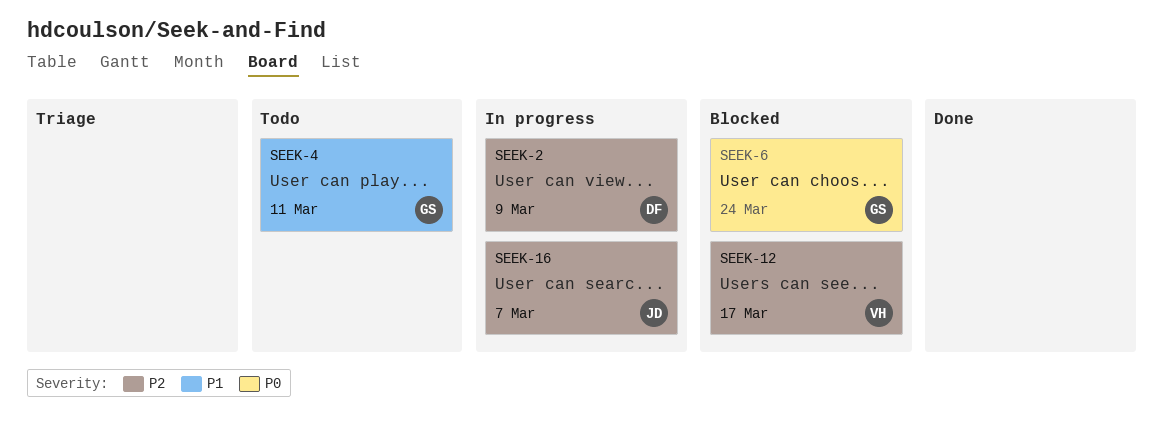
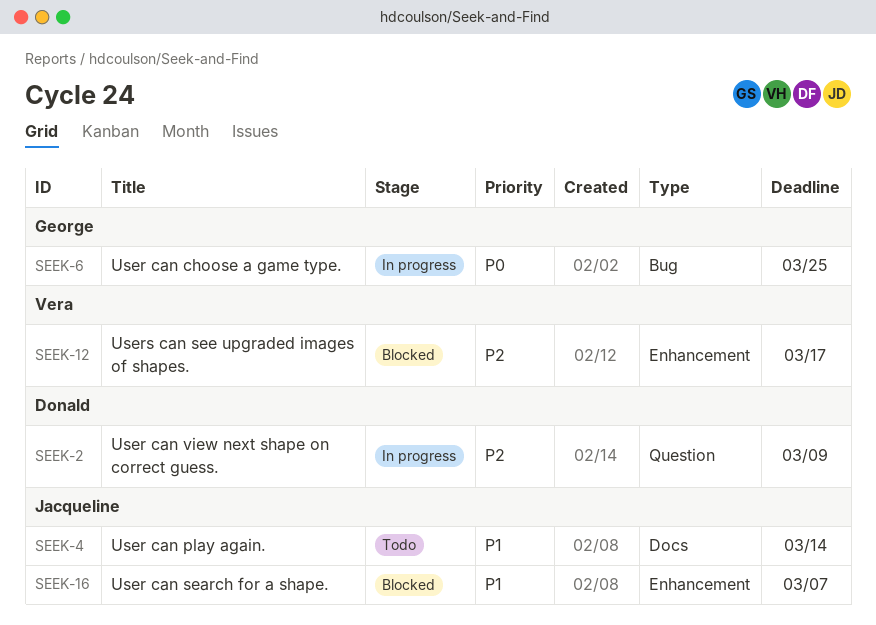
SEEK-4, owner: George -> Jacqueline
SEEK-4, due: Mar 11 -> Mar 14
SEEK-6, status: Blocked -> In progress
SEEK-6, due: Mar 24 -> Mar 25
SEEK-16, status: In progress -> Blocked
SEEK-16, priority: P2 -> P1

